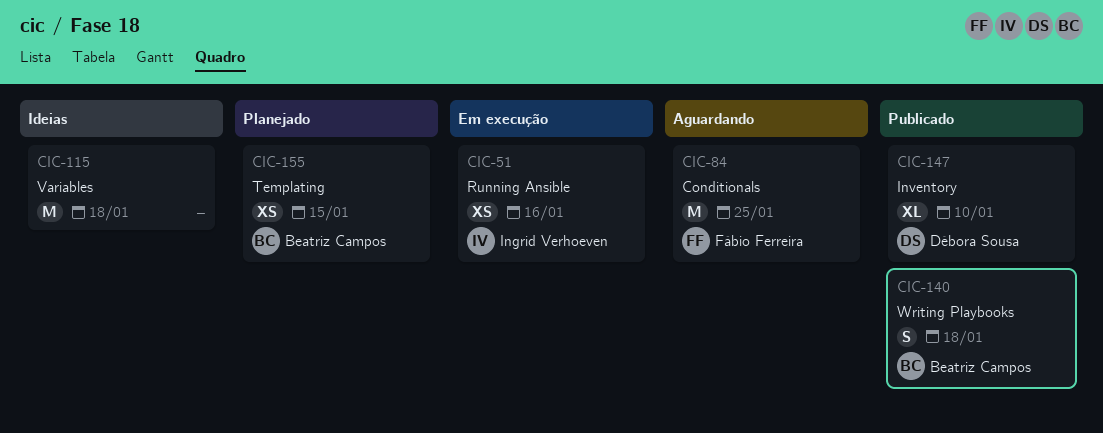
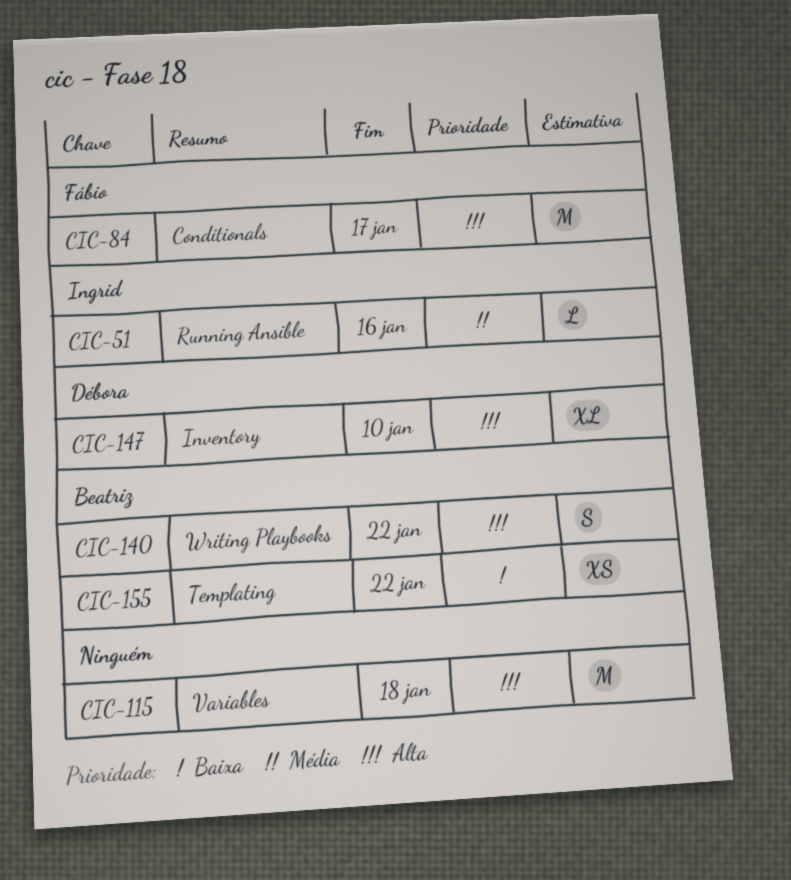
CIC-51, estimate: XS -> L
CIC-84, due: Jan 25 -> Jan 17
CIC-140, due: Jan 18 -> Jan 22
CIC-155, due: Jan 15 -> Jan 22

